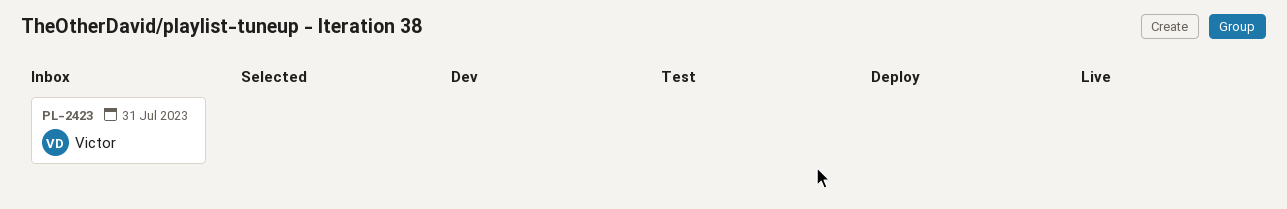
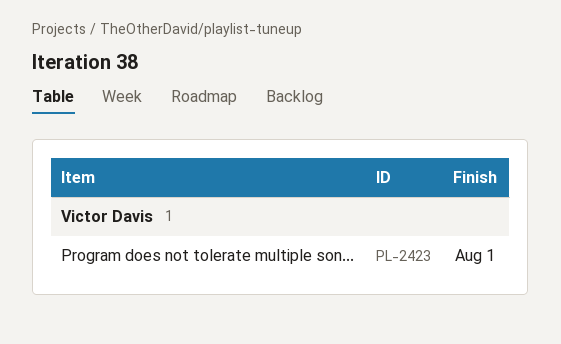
PL-2423, due: Jul 31 -> Aug 1

